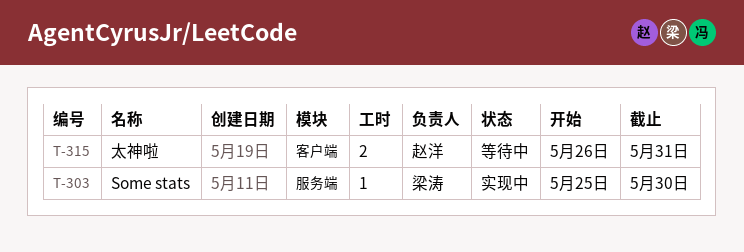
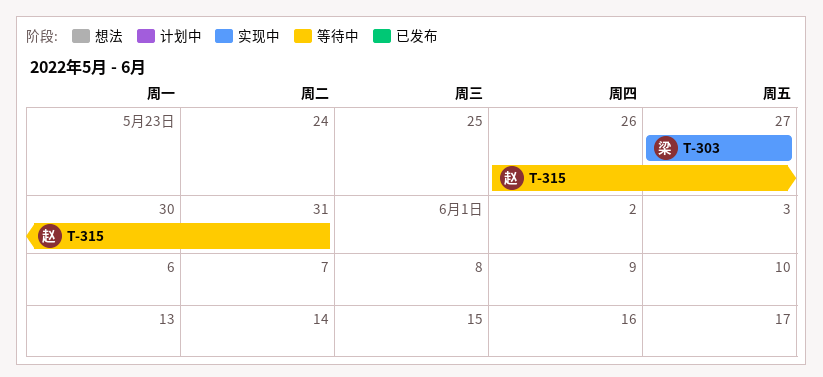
T-303, start: May 25 -> May 27
T-303, due: May 30 -> May 27

